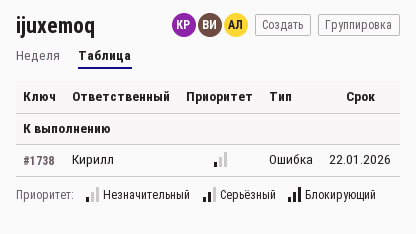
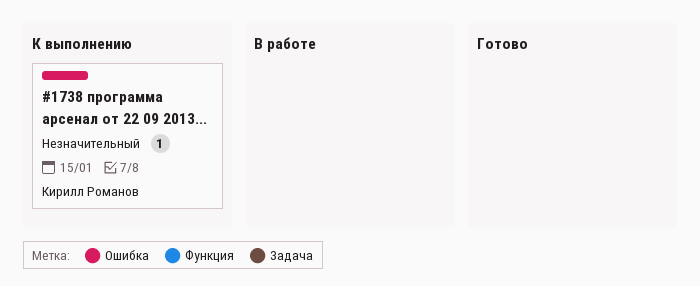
#1738, due: Jan 22 -> Jan 15

